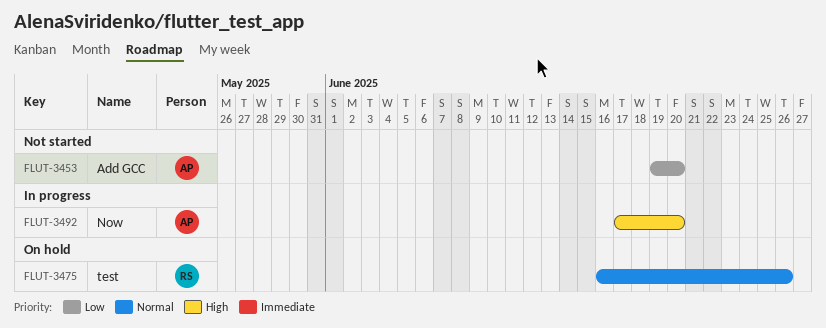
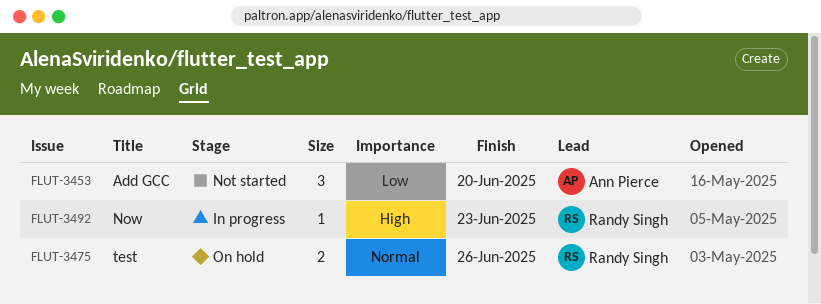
FLUT-3492, owner: Ann Pierce -> Randy Singh
FLUT-3492, due: Jun 20 -> Jun 23

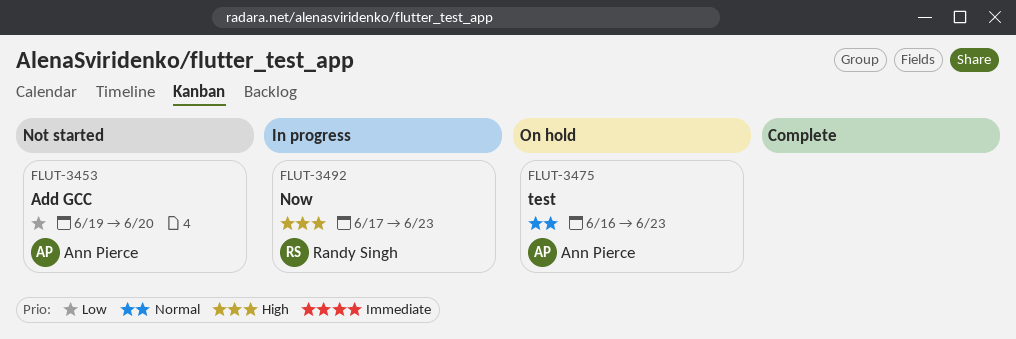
FLUT-3475, owner: Randy Singh -> Ann Pierce
FLUT-3475, due: Jun 26 -> Jun 23

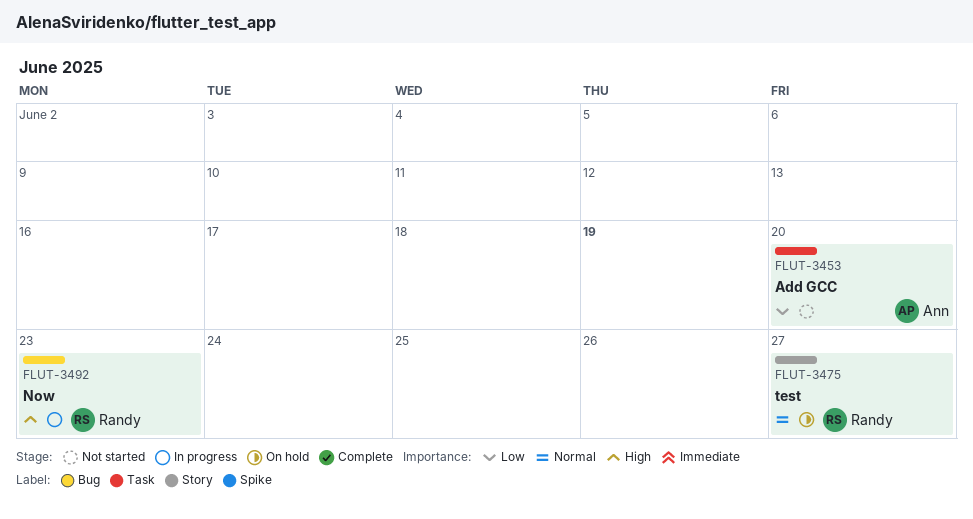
FLUT-3475, owner: Ann Pierce -> Randy Singh
FLUT-3475, due: Jun 23 -> Jun 27

